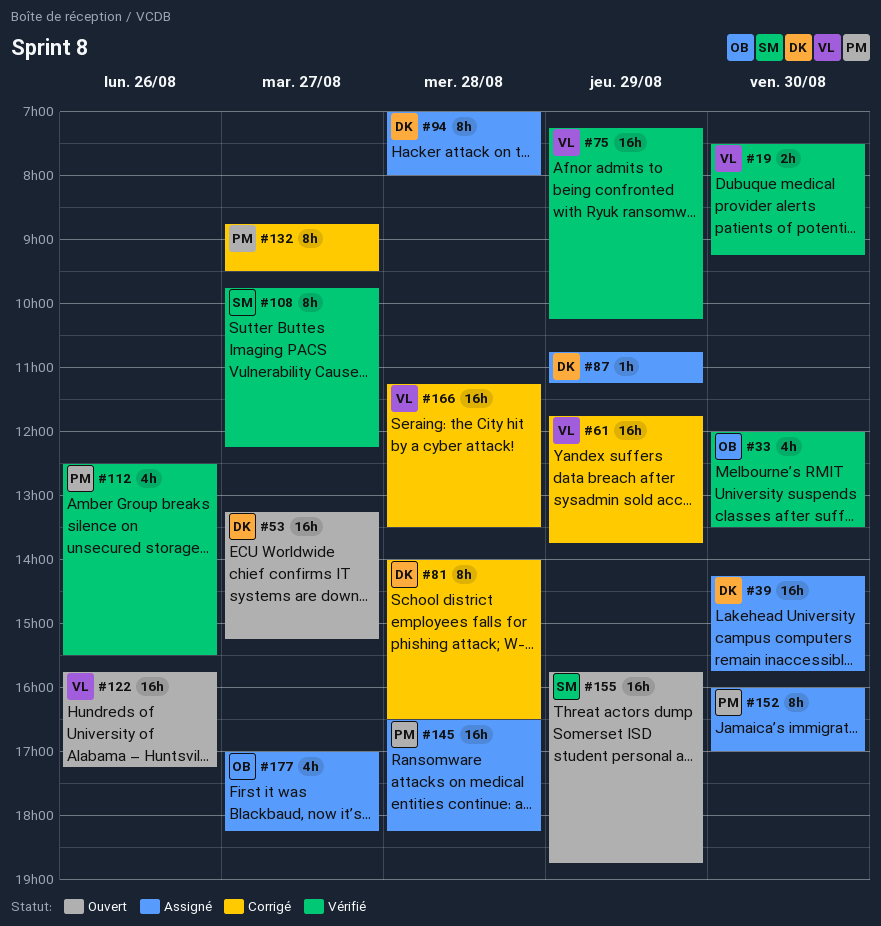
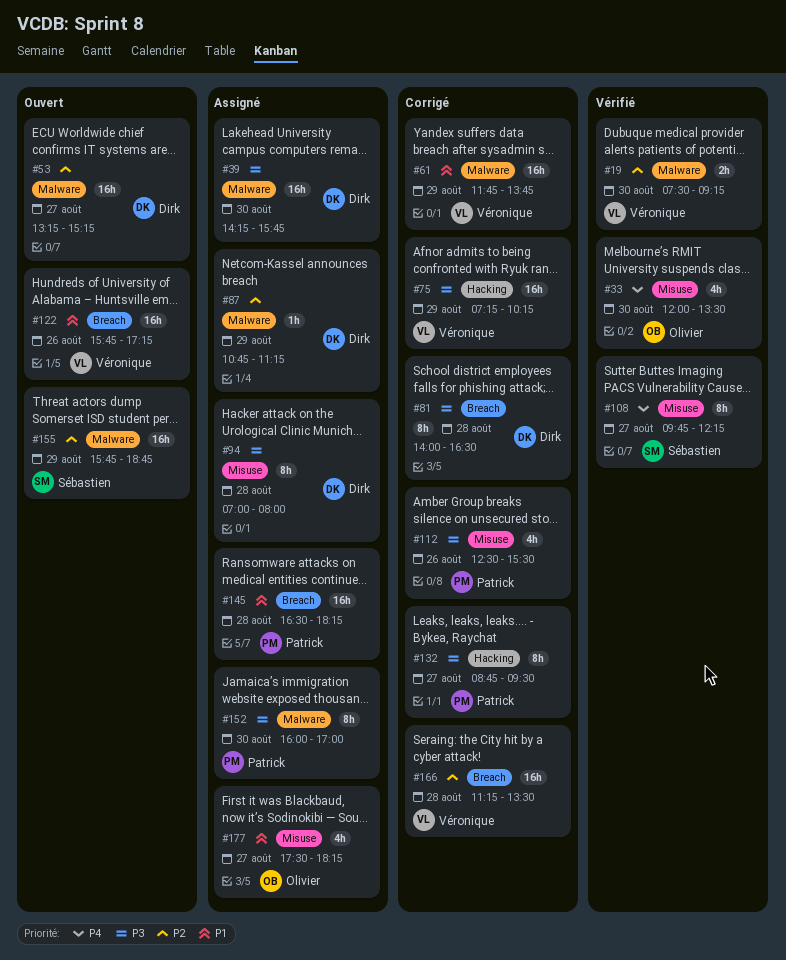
#75, status: Vérifié -> Corrigé
#112, status: Vérifié -> Corrigé
#177, begins: 17:00 -> 17:30

